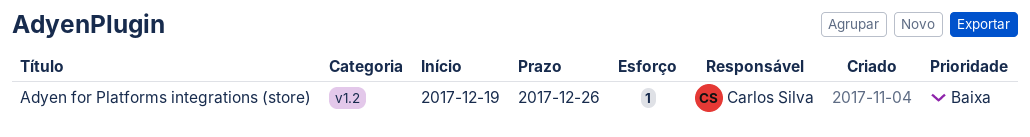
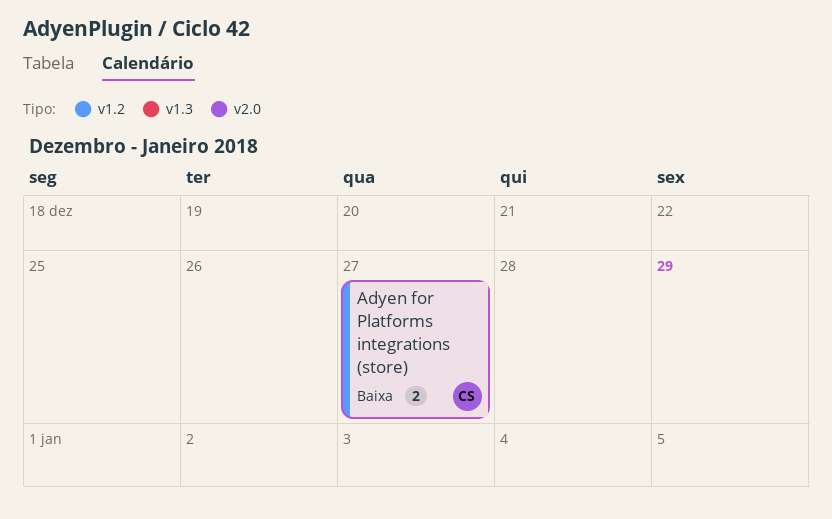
Adyen for Platforms integrations (store), estimate: 1 -> 2
Adyen for Platforms integrations (store), due: Dec 26 -> Dec 27

